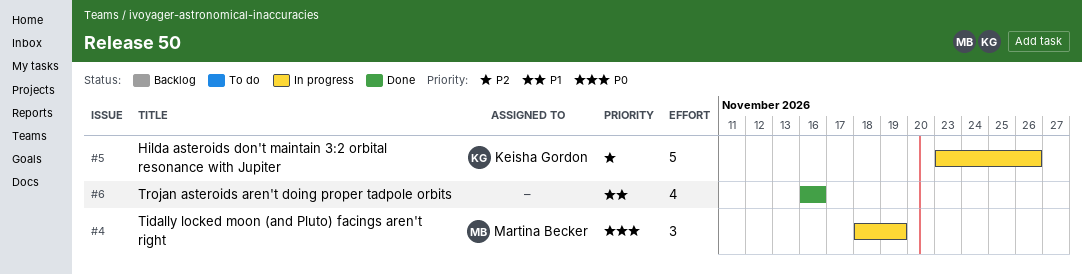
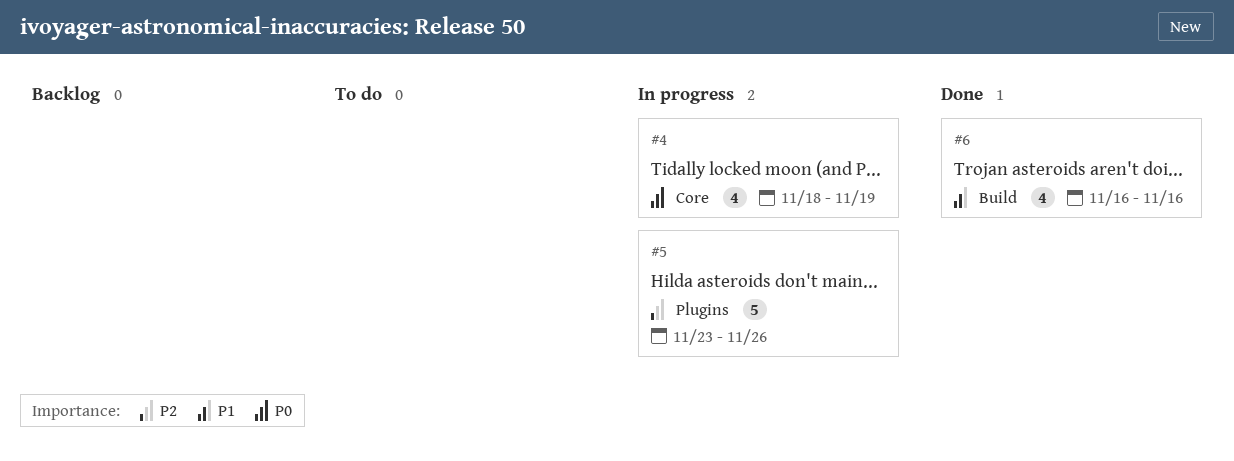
#4, estimate: 3 -> 4

